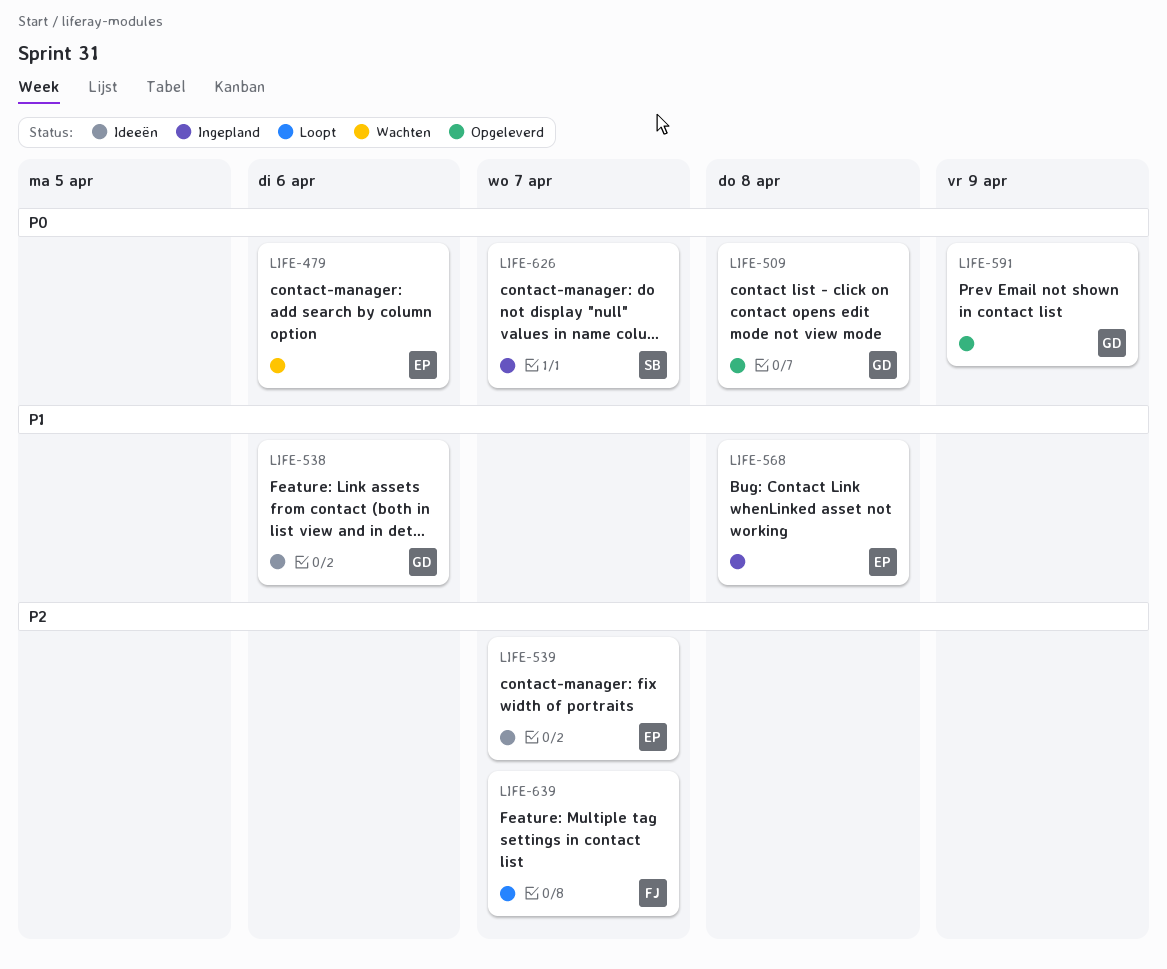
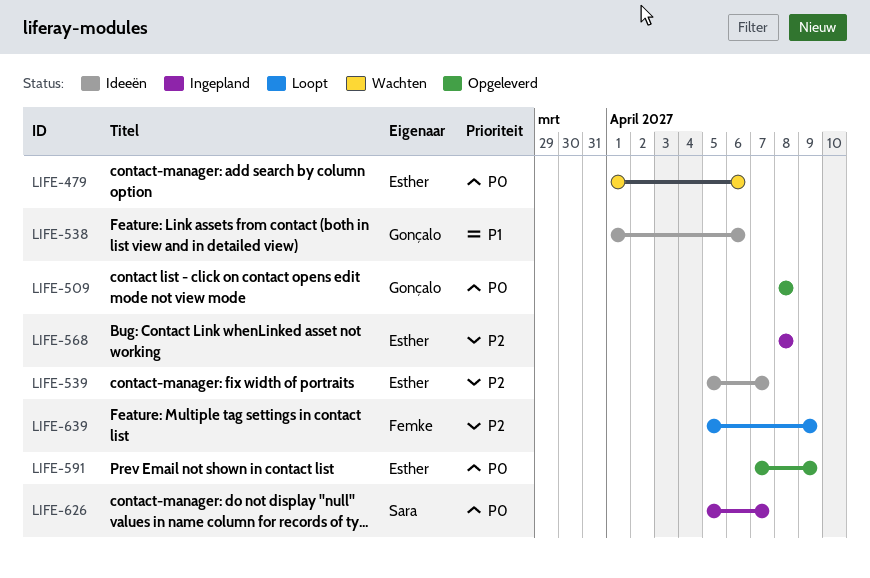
LIFE-568, priority: P1 -> P2
LIFE-591, owner: Gonçalo -> Esther
LIFE-639, due: Apr 7 -> Apr 9

